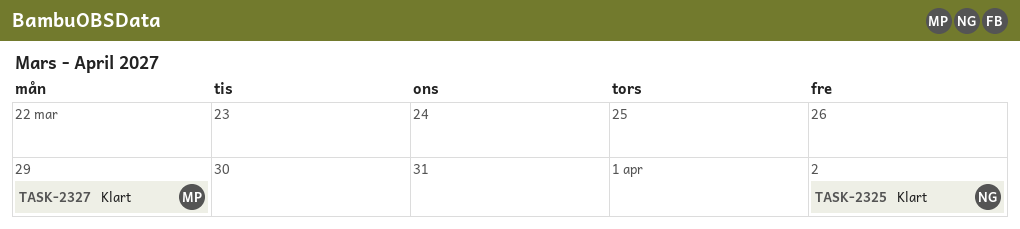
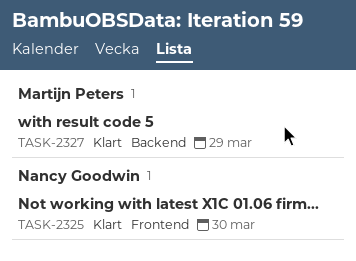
TASK-2325, due: Apr 2 -> Mar 30

